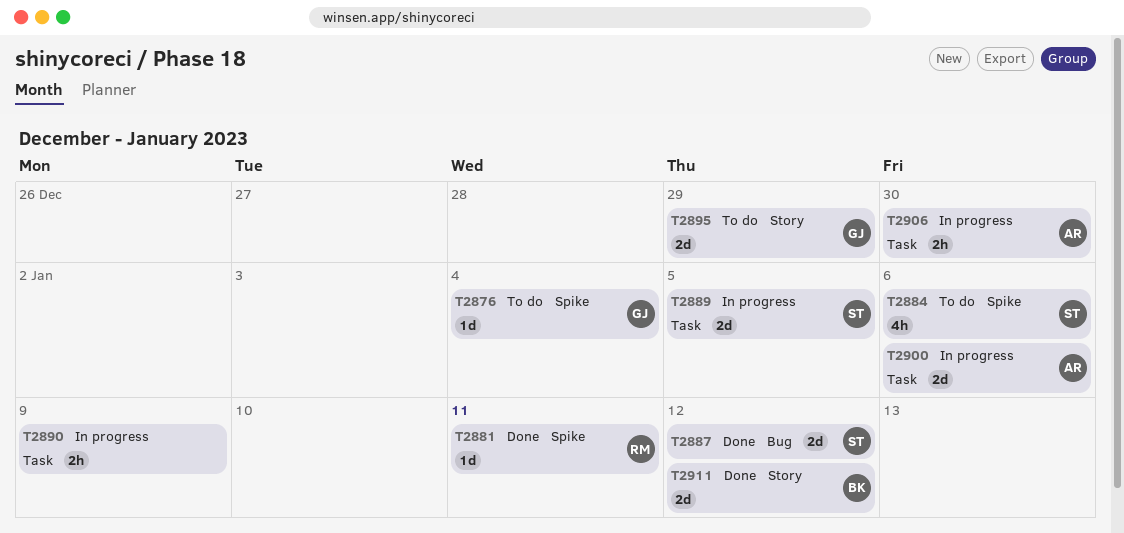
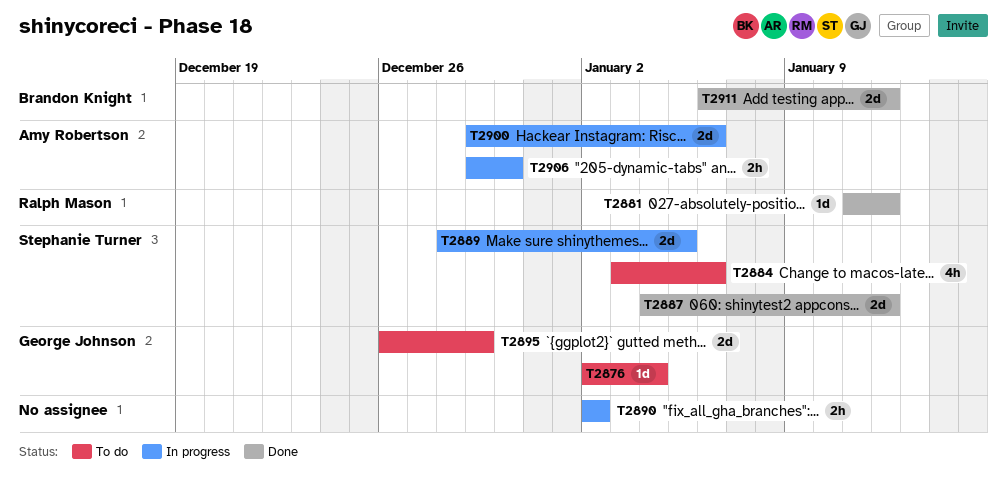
T2881, due: Jan 11 -> Jan 12
T2890, due: Jan 9 -> Jan 2

